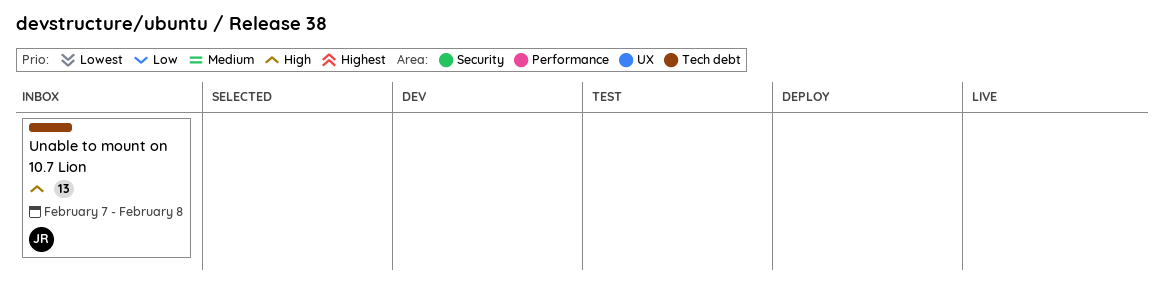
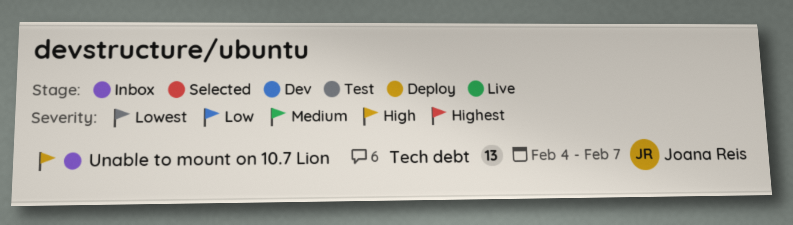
Unable to mount on 10.7 Lion, start: Feb 7 -> Feb 4
Unable to mount on 10.7 Lion, due: Feb 8 -> Feb 7

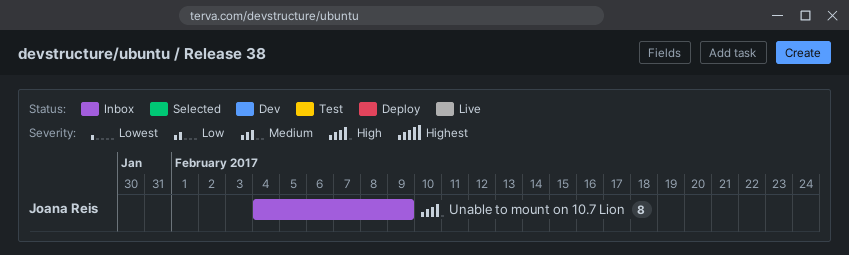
Unable to mount on 10.7 Lion, estimate: 13 -> 8
Unable to mount on 10.7 Lion, due: Feb 7 -> Feb 9

